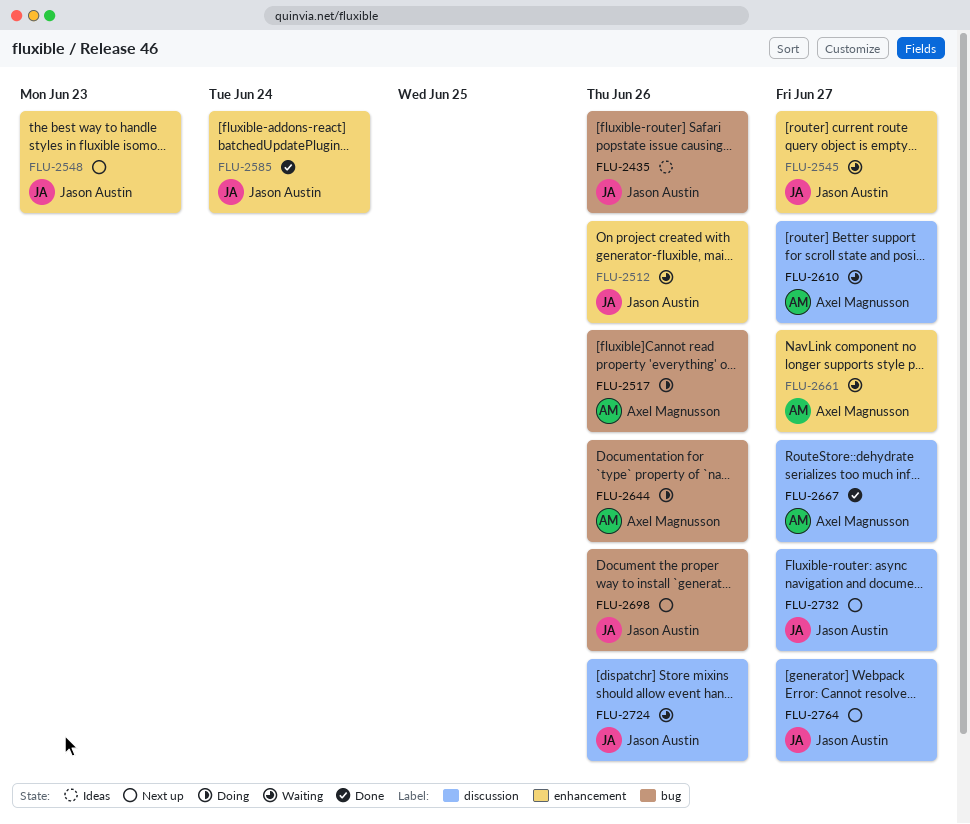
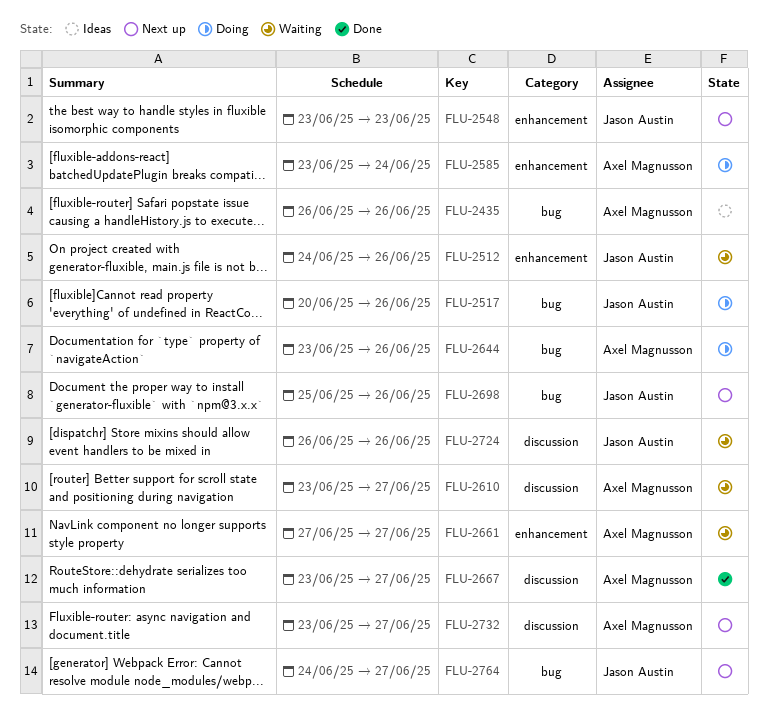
FLU-2435, owner: Jason Austin -> Axel Magnusson
FLU-2517, owner: Axel Magnusson -> Jason Austin
FLU-2545: present -> none
FLU-2585, status: Done -> Doing
FLU-2585, owner: Jason Austin -> Axel Magnusson
FLU-2732, owner: Jason Austin -> Axel Magnusson
FLU-2764, label: discussion -> bug

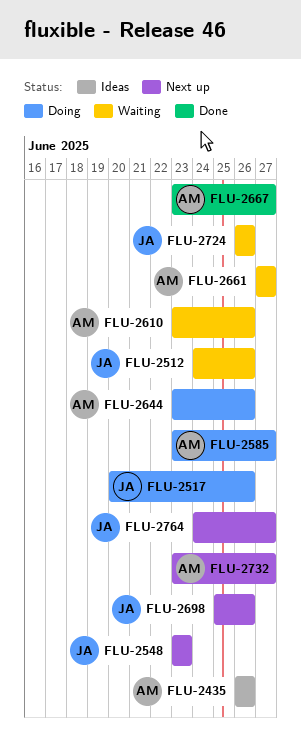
FLU-2585, due: Jun 24 -> Jun 27
FLU-2610, due: Jun 27 -> Jun 26

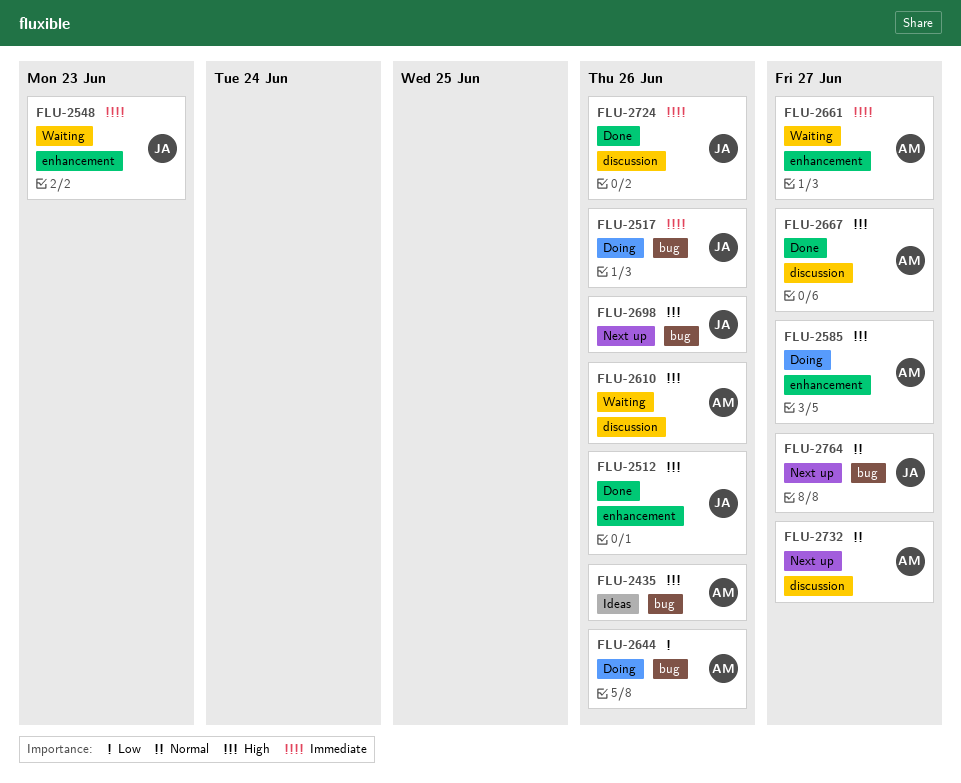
FLU-2512, status: Waiting -> Done
FLU-2548, status: Next up -> Waiting
FLU-2724, status: Waiting -> Done

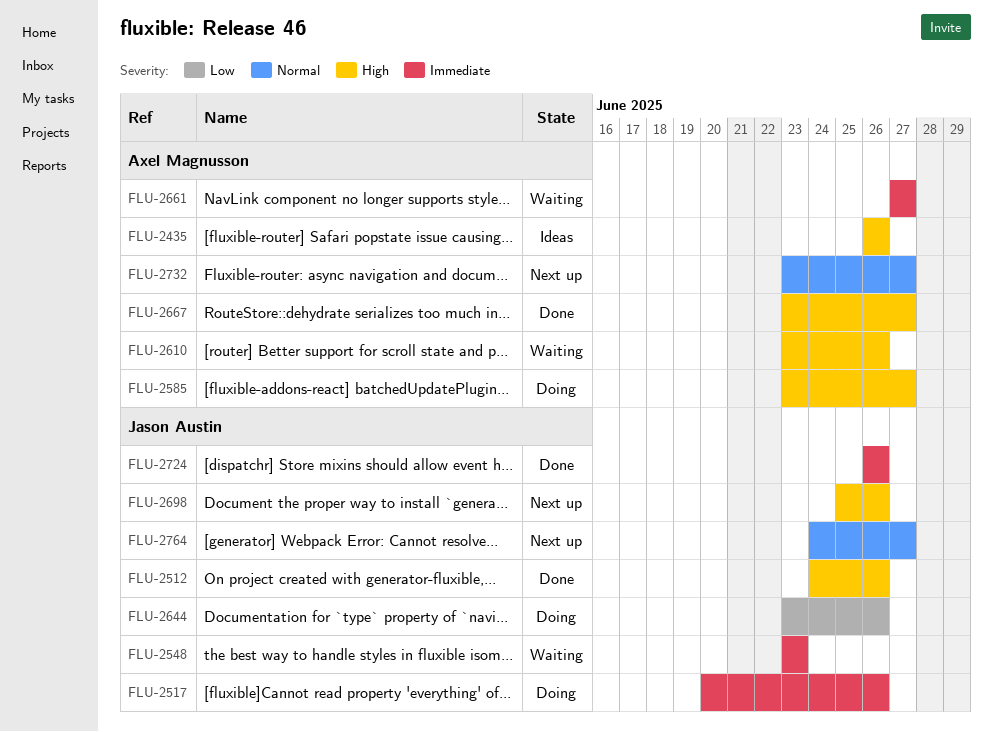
FLU-2644, owner: Axel Magnusson -> Jason Austin

